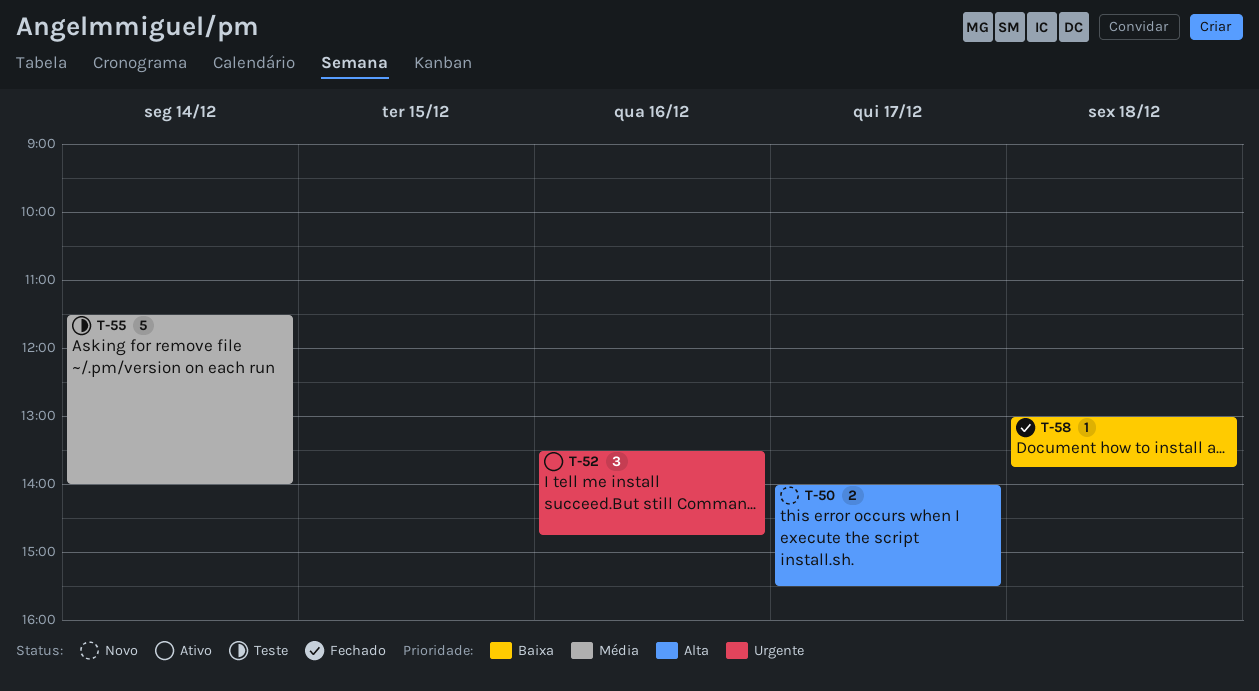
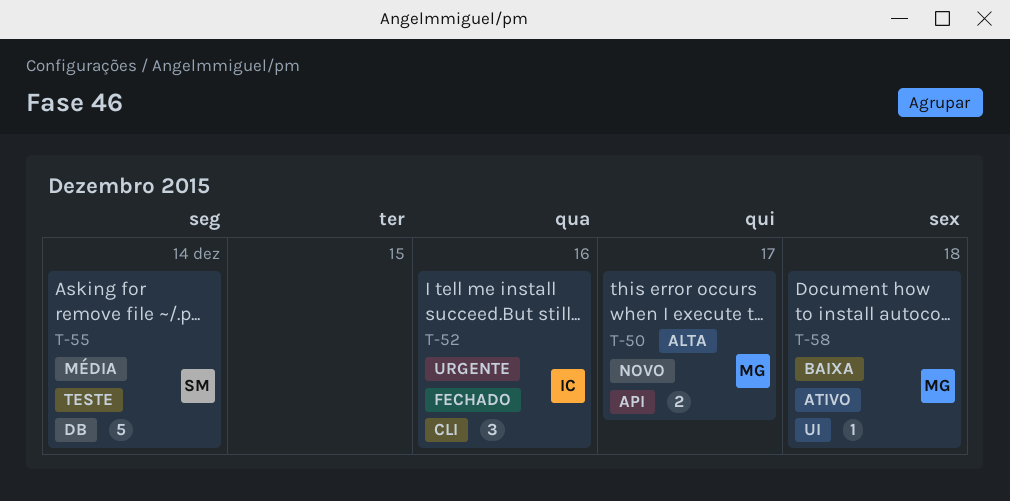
T-52, status: Ativo -> Fechado
T-58, status: Fechado -> Ativo

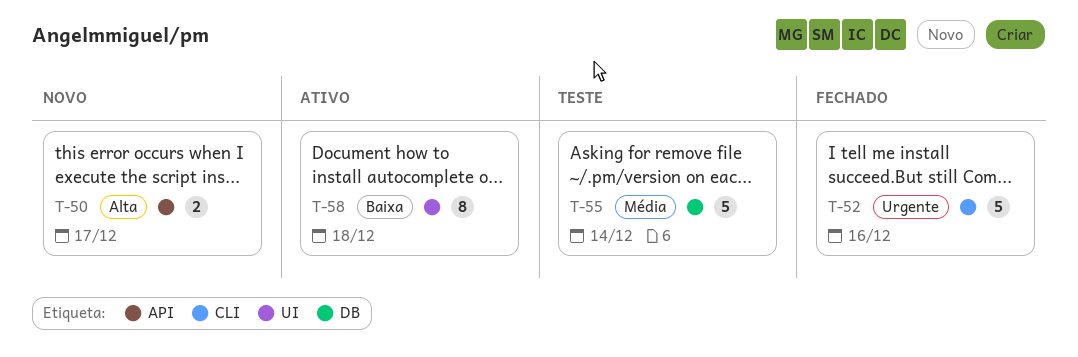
T-52, estimate: 3 -> 5
T-58, estimate: 1 -> 8

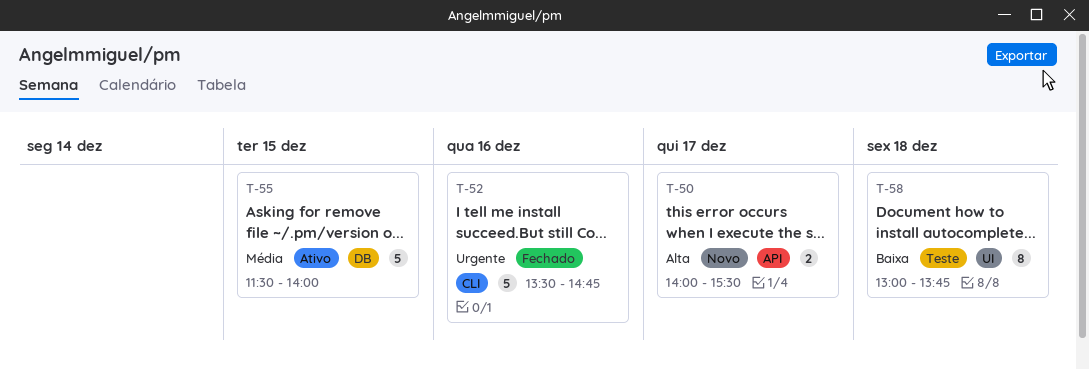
T-55, status: Teste -> Ativo
T-55, day: Dec 14 -> Dec 15
T-58, status: Ativo -> Teste

